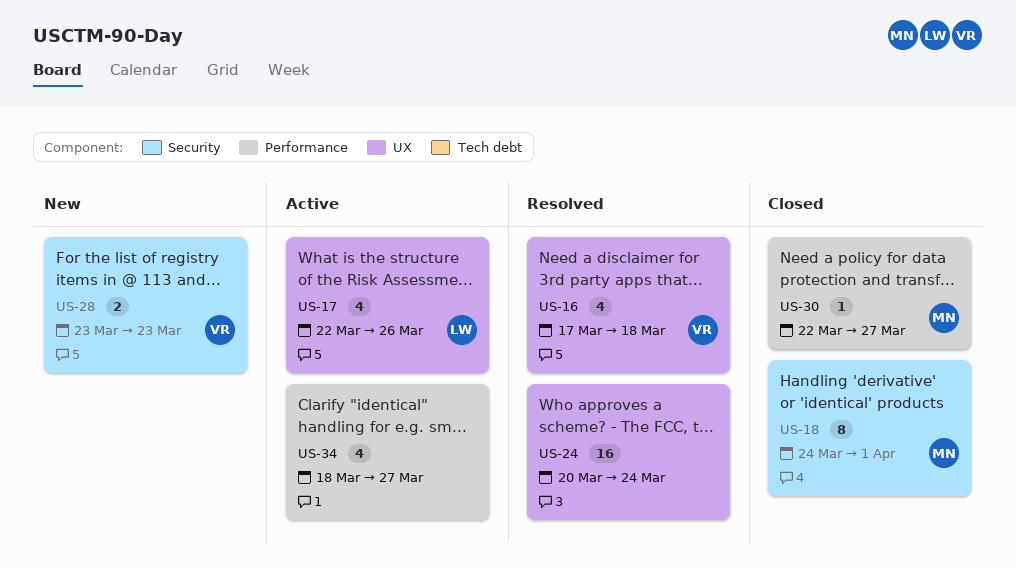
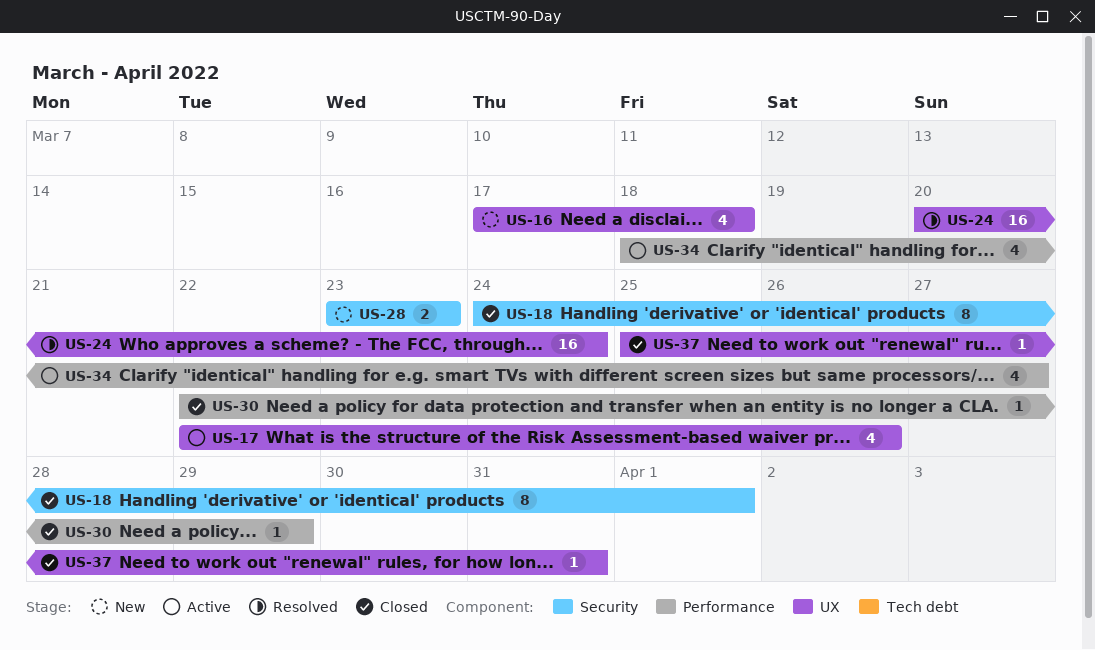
US-16, status: Resolved -> New
US-30, due: Mar 27 -> Mar 29
US-37: none -> present

